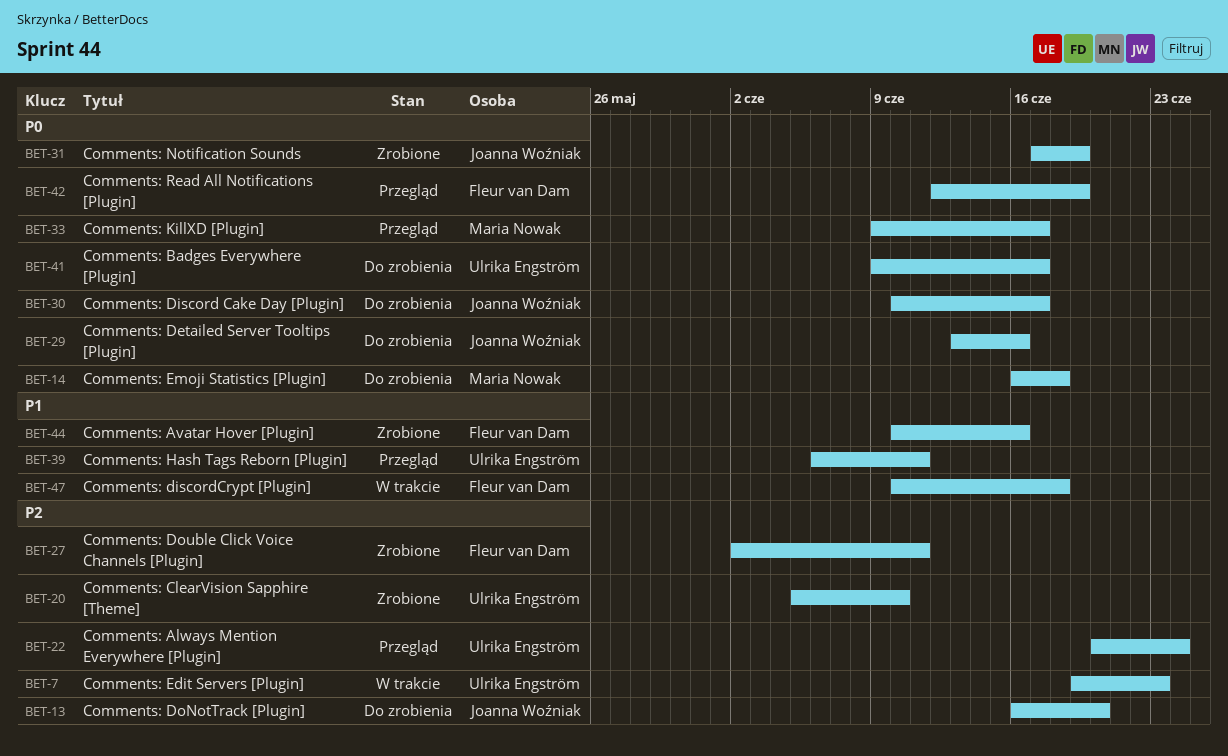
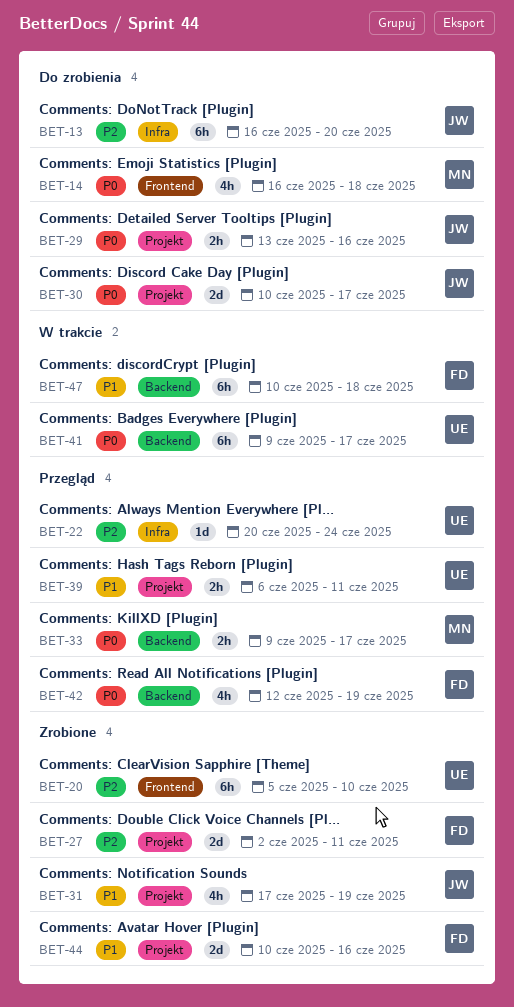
BET-7: present -> none
BET-31, priority: P0 -> P1
BET-41, status: Do zrobienia -> W trakcie

